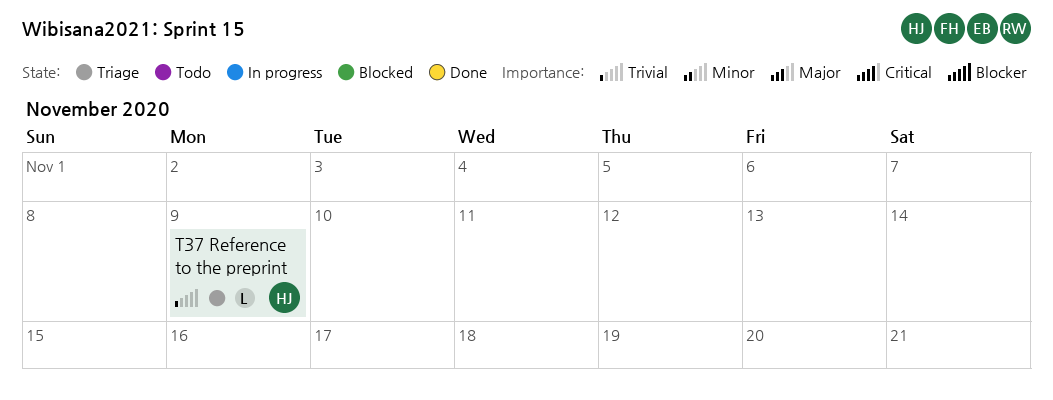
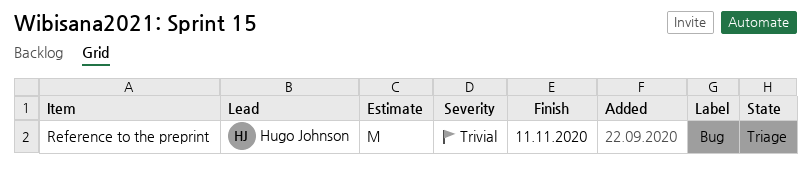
Reference to the preprint, estimate: L -> M
Reference to the preprint, due: Nov 9 -> Nov 11

